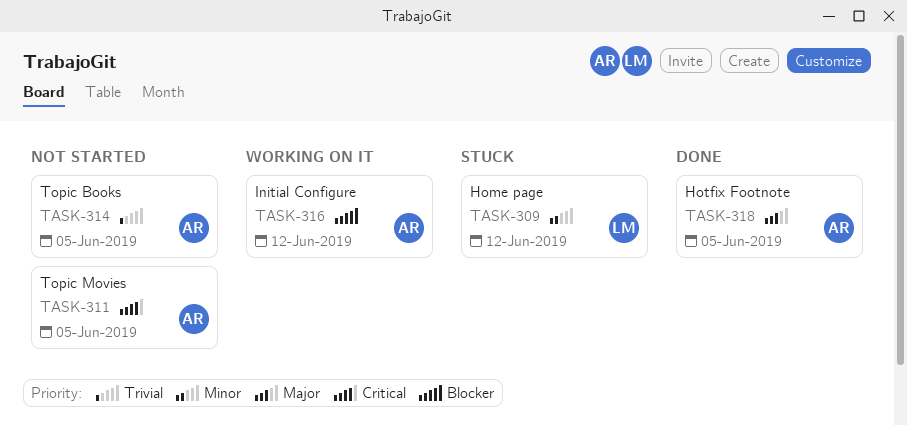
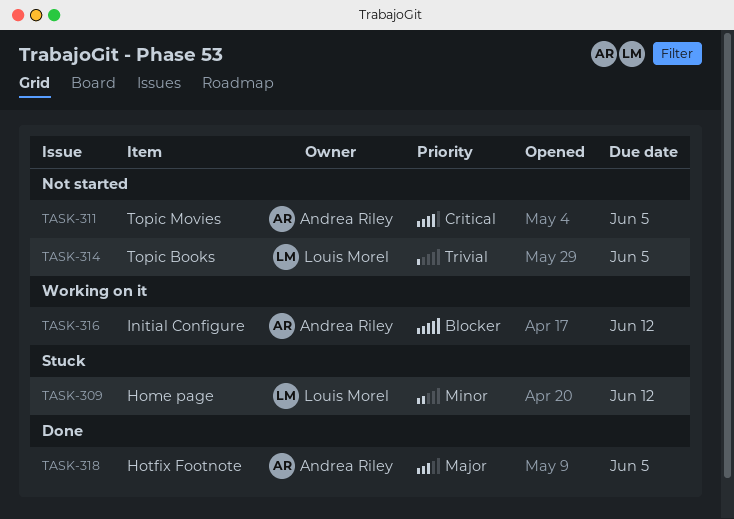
TASK-314, owner: Andrea Riley -> Louis Morel

